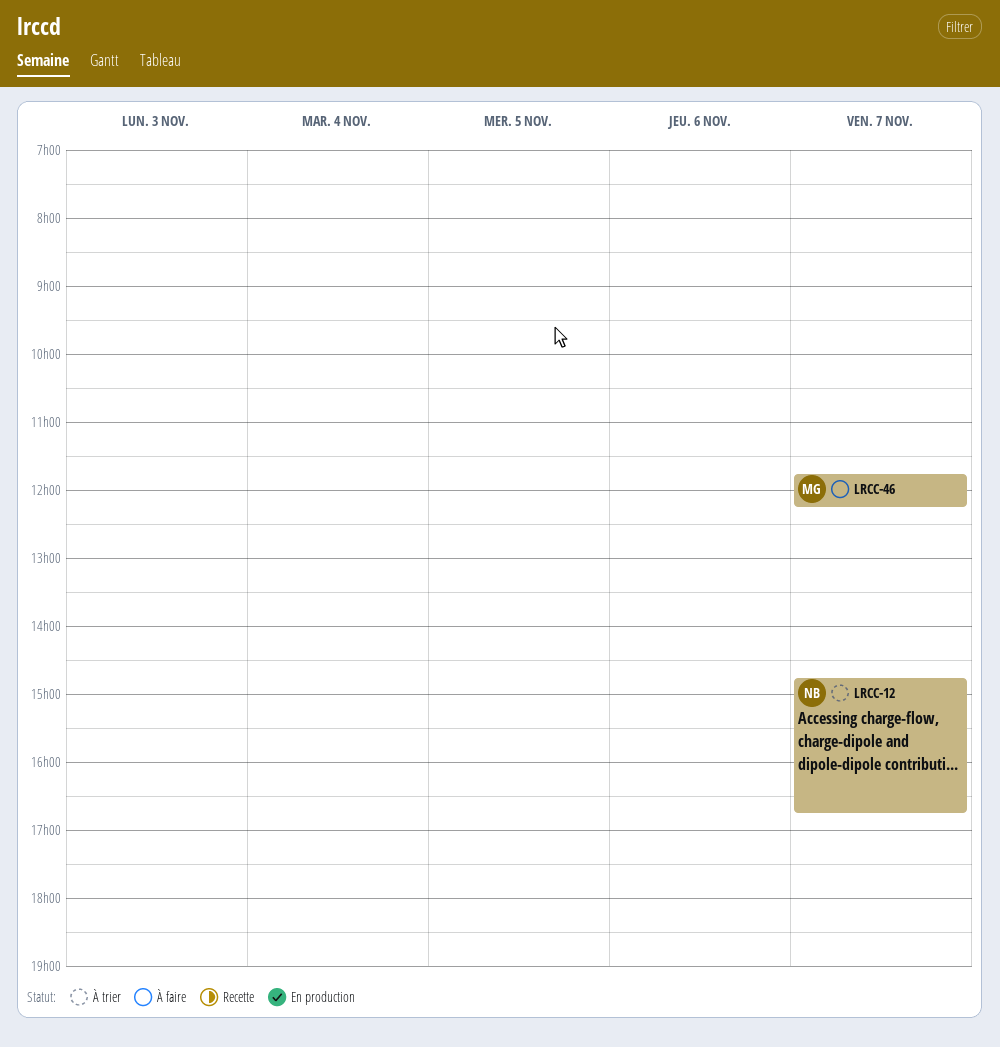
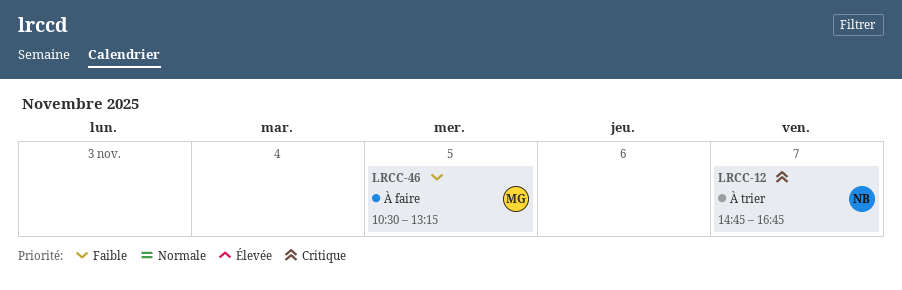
LRCC-46, day: Nov 7 -> Nov 5
LRCC-46, begins: 11:45 -> 10:30
LRCC-46, ends: 12:15 -> 13:15

